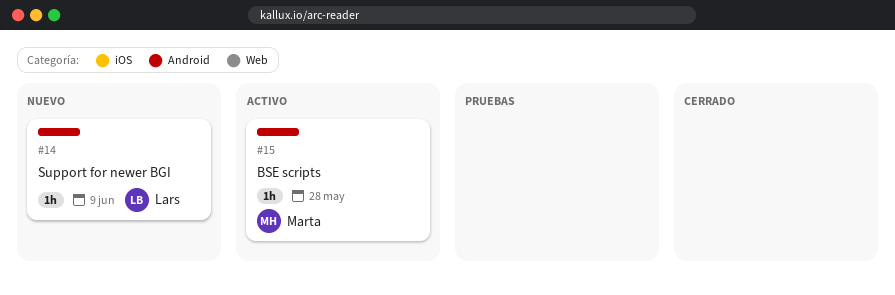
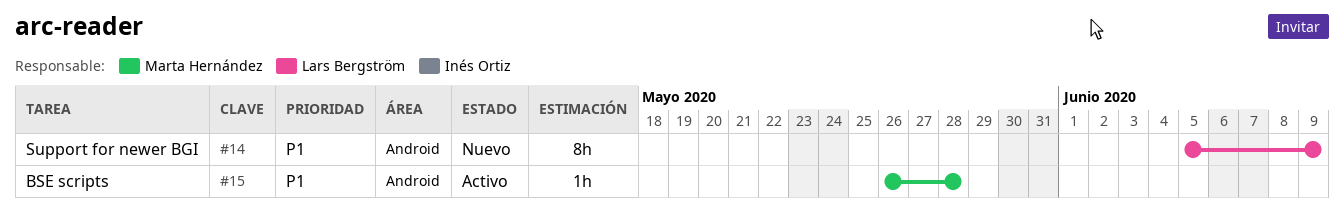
#14, estimate: 1h -> 8h

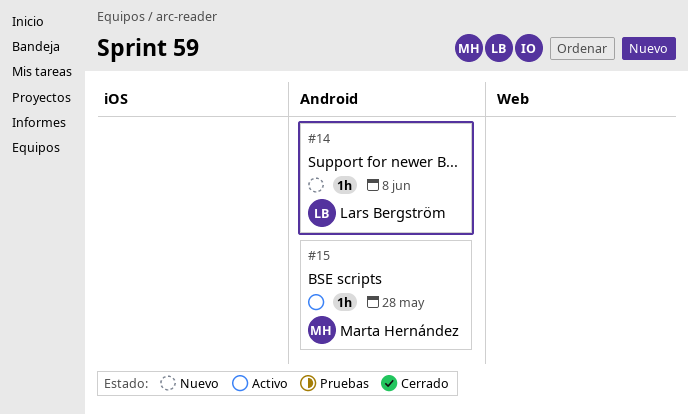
#14, estimate: 8h -> 1h
#14, due: Jun 9 -> Jun 8

